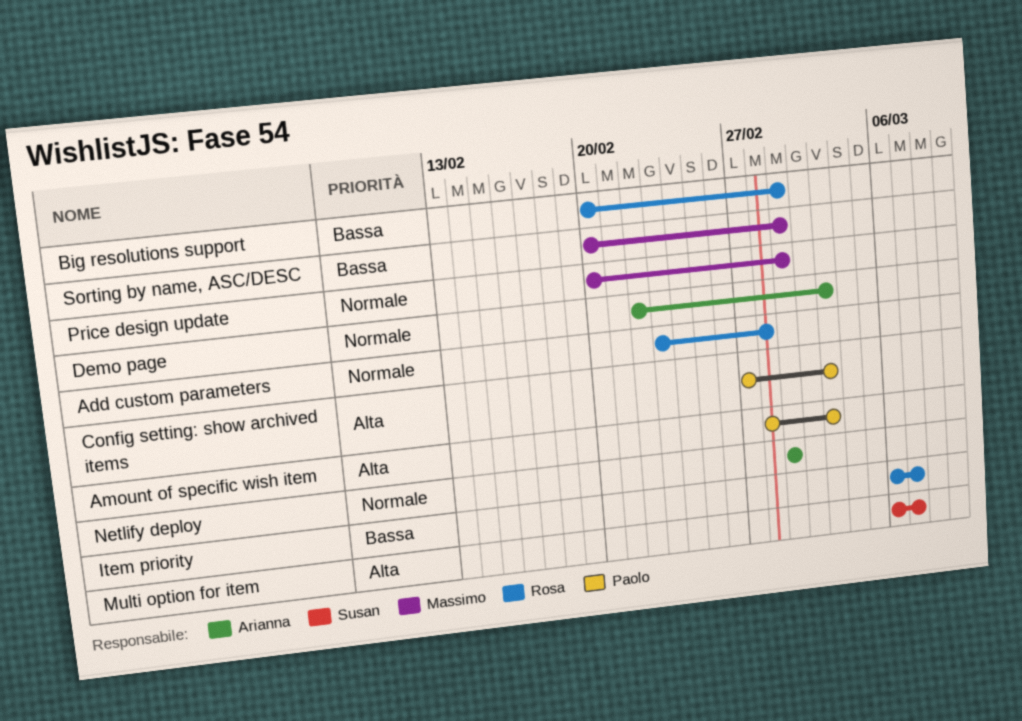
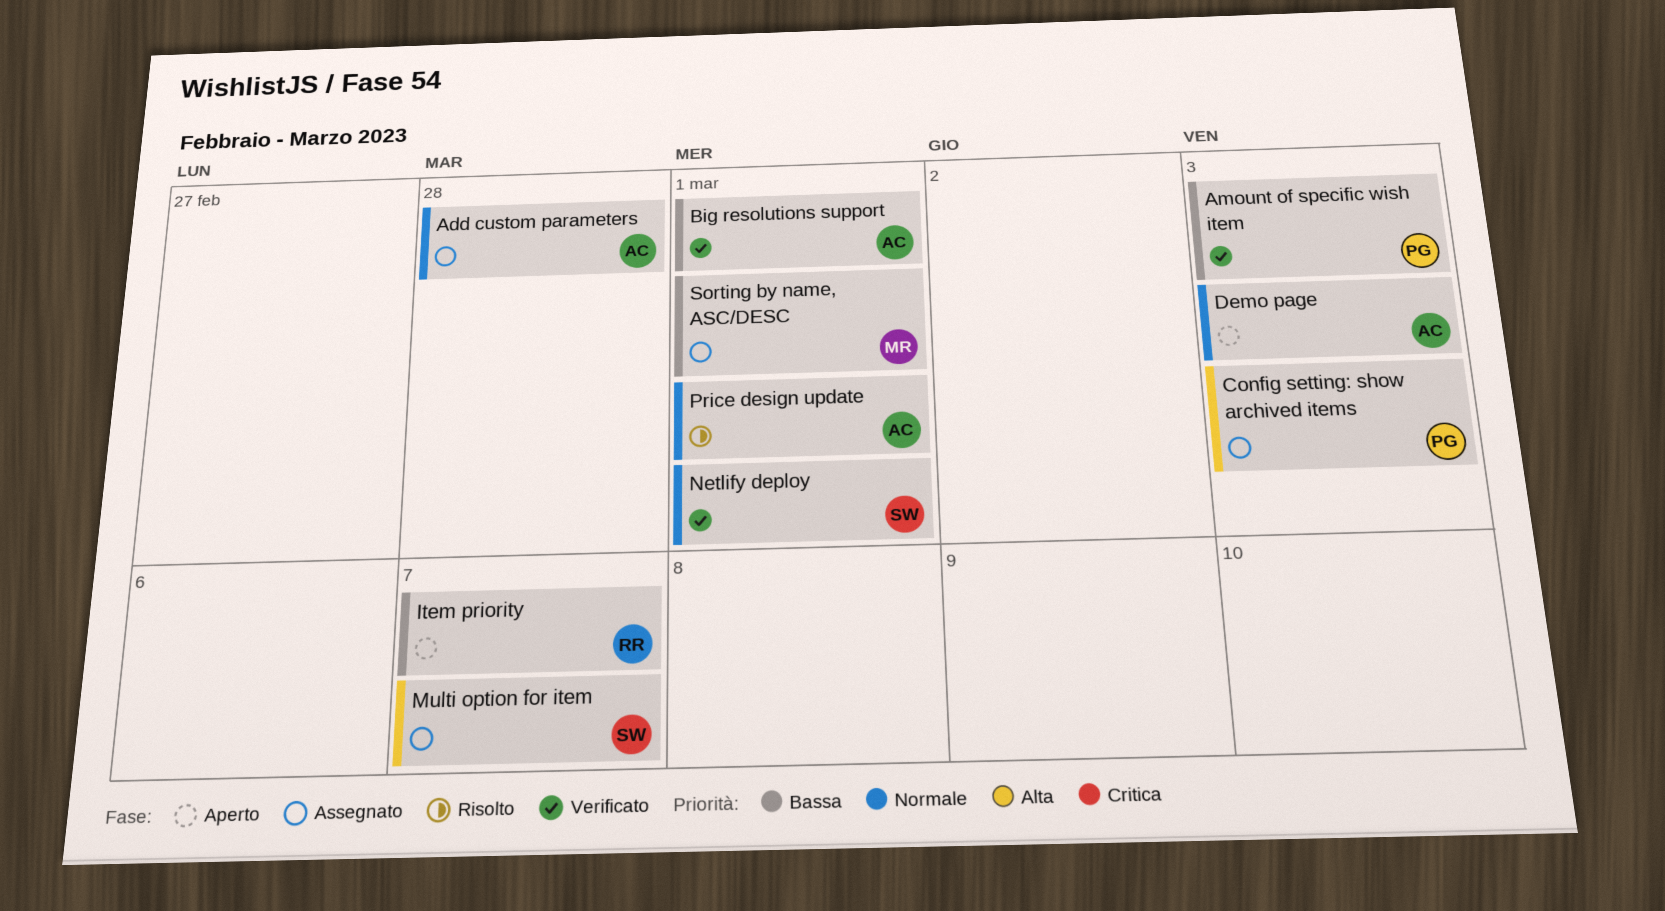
Add custom parameters, owner: Rosa -> Arianna
Amount of specific wish item, priority: Alta -> Bassa
Big resolutions support, owner: Rosa -> Arianna
Netlify deploy, owner: Arianna -> Susan
Price design update, owner: Massimo -> Arianna

